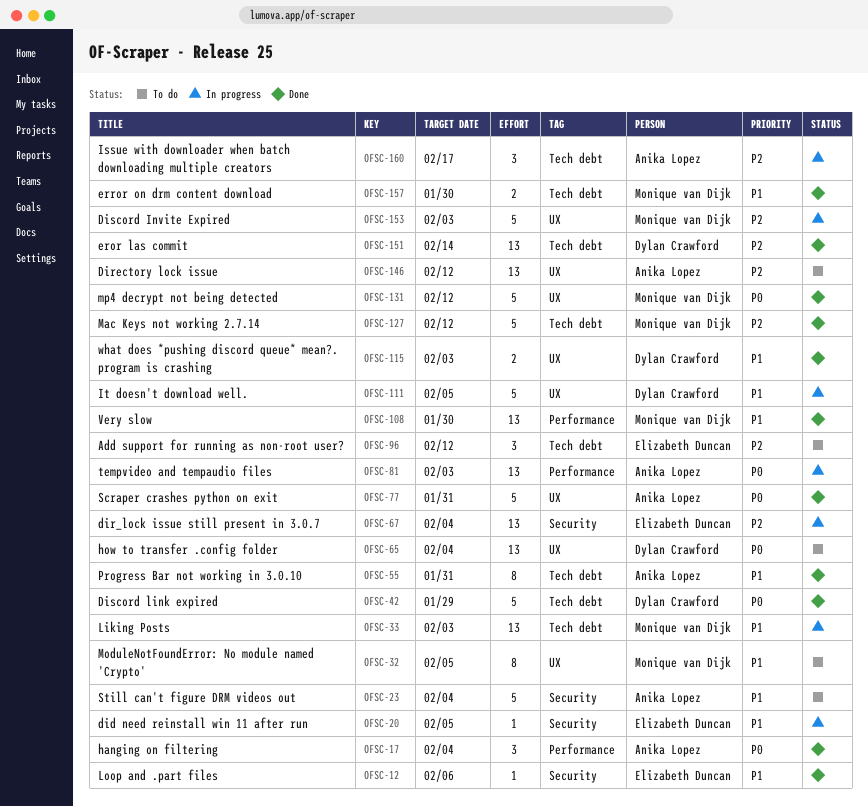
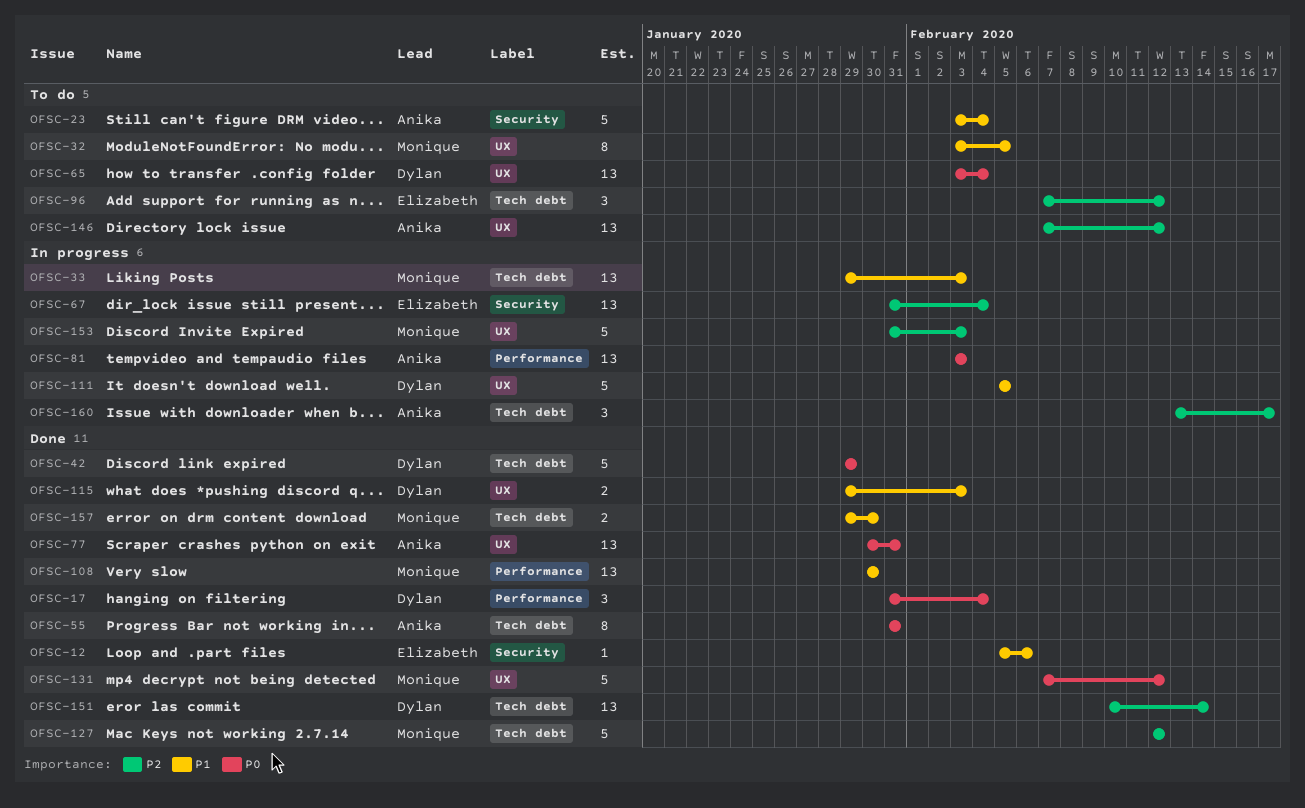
OFSC-17, owner: Anika Lopez -> Dylan Crawford
OFSC-20: present -> none
OFSC-55, priority: P1 -> P0
OFSC-77, estimate: 5 -> 13

